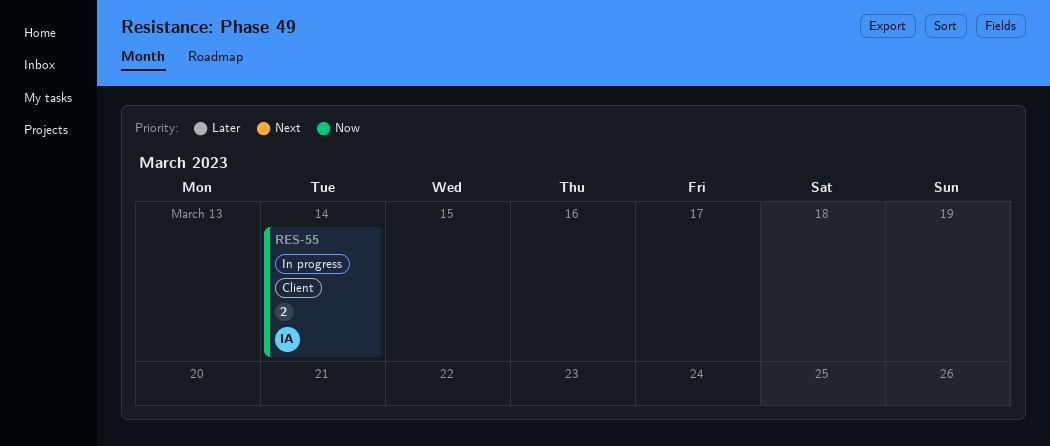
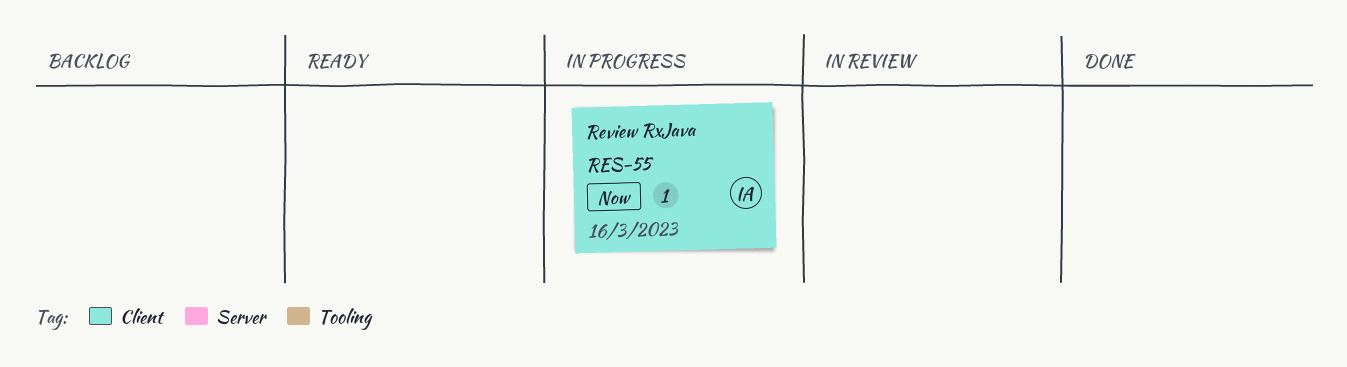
RES-55, estimate: 2 -> 1
RES-55, due: Mar 14 -> Mar 16

